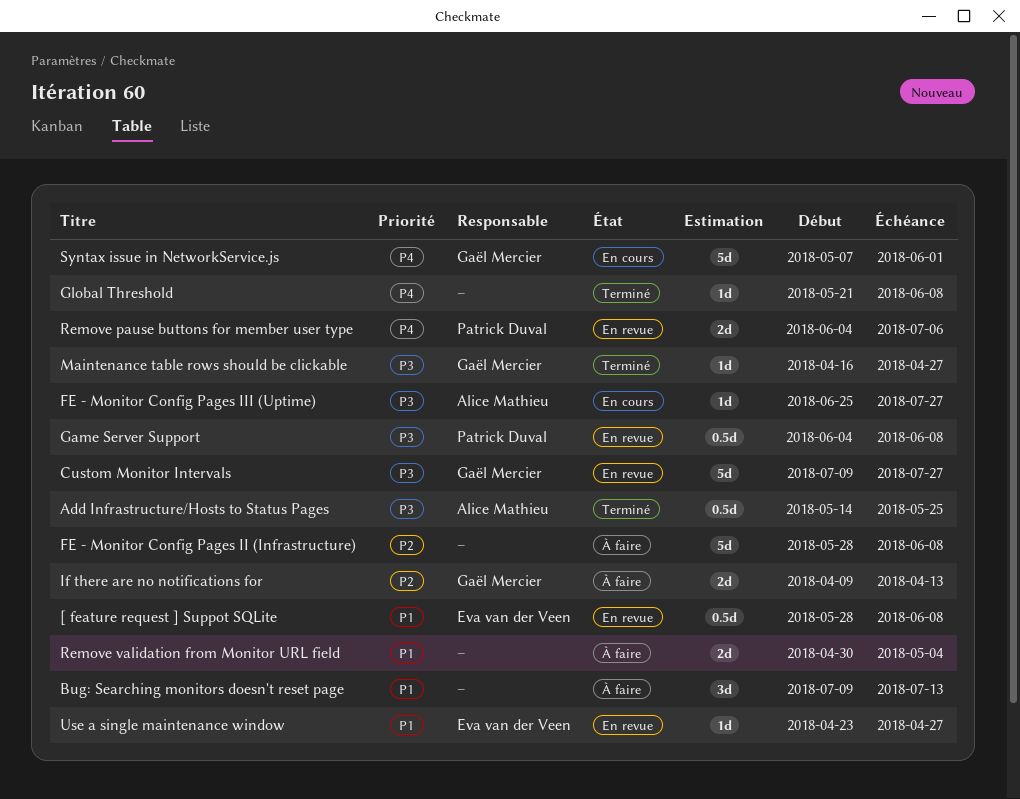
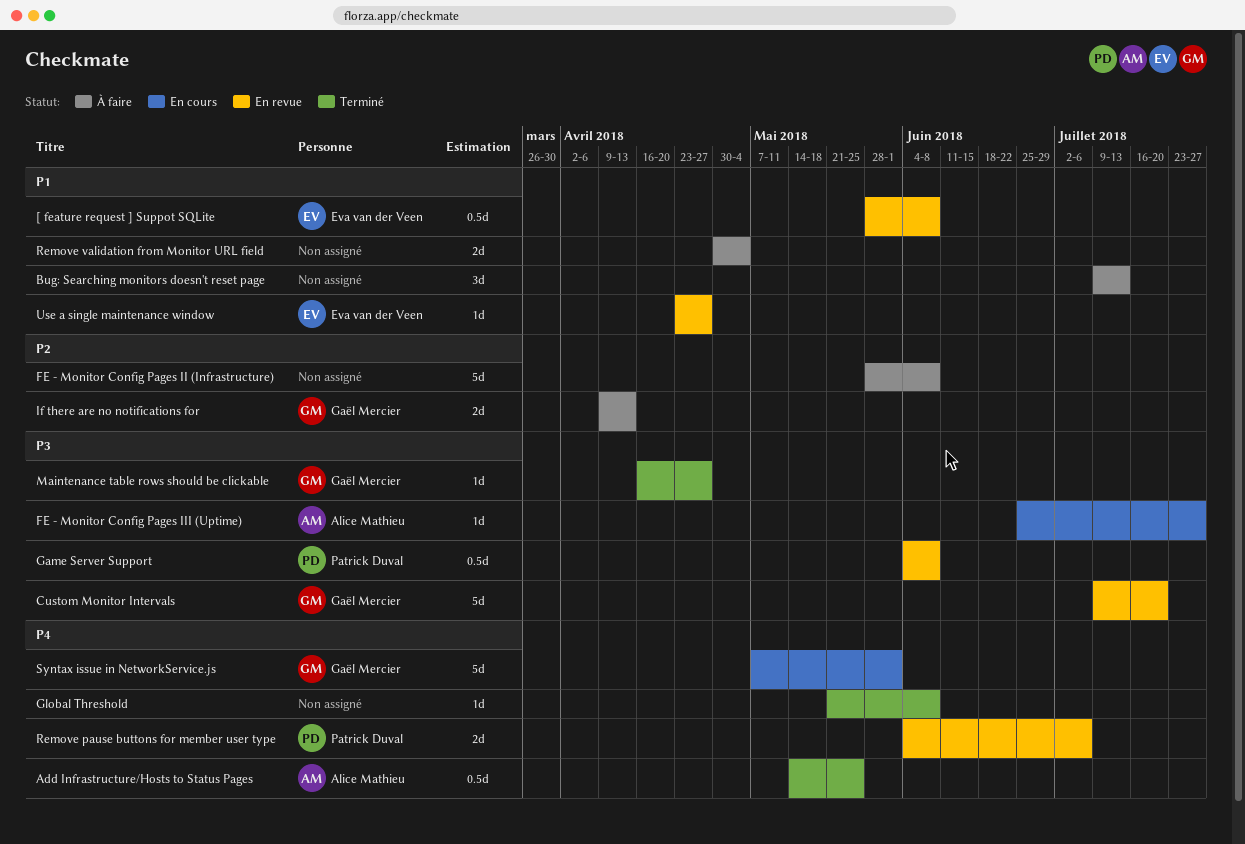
Add Infrastructure/Hosts to Status Pages, priority: P3 -> P4
Custom Monitor Intervals, due: Jul 27 -> Jul 20

